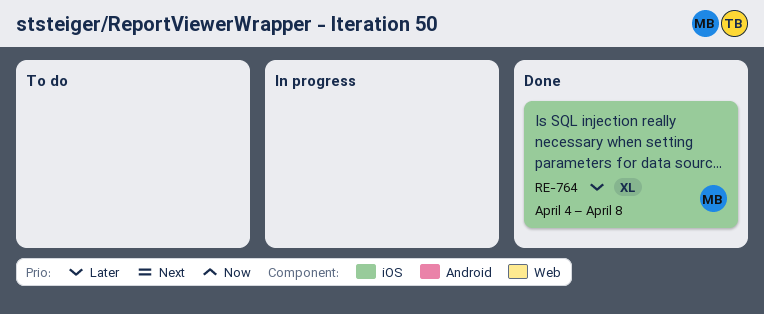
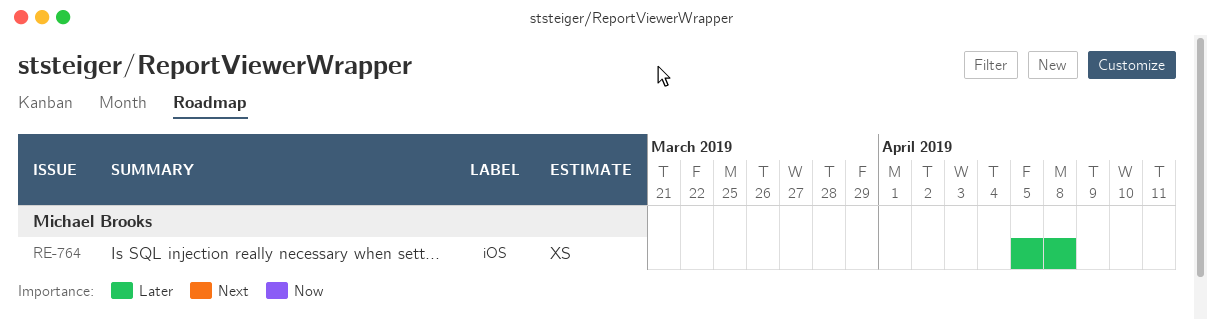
RE-764, estimate: XL -> XS
RE-764, start: Apr 4 -> Apr 5

